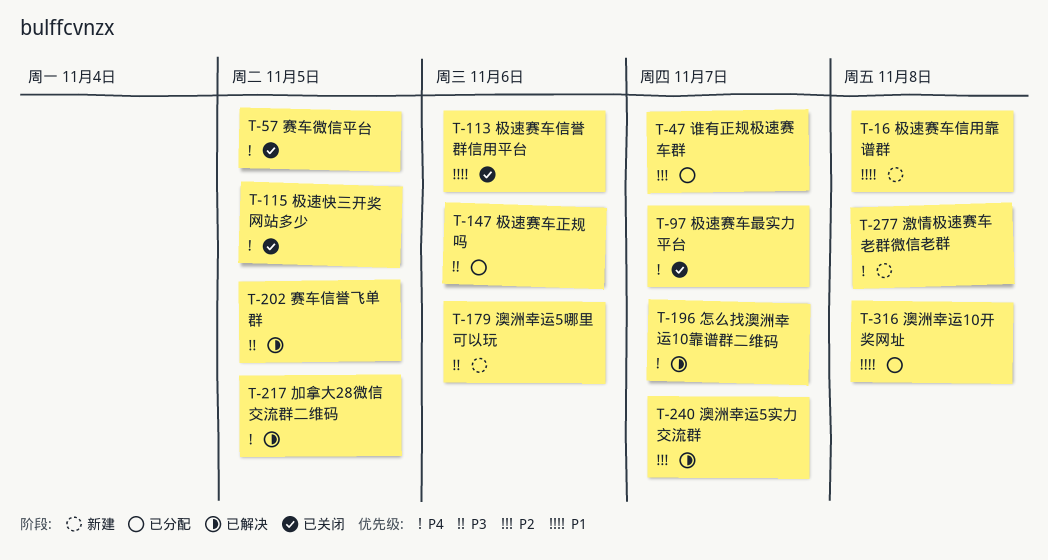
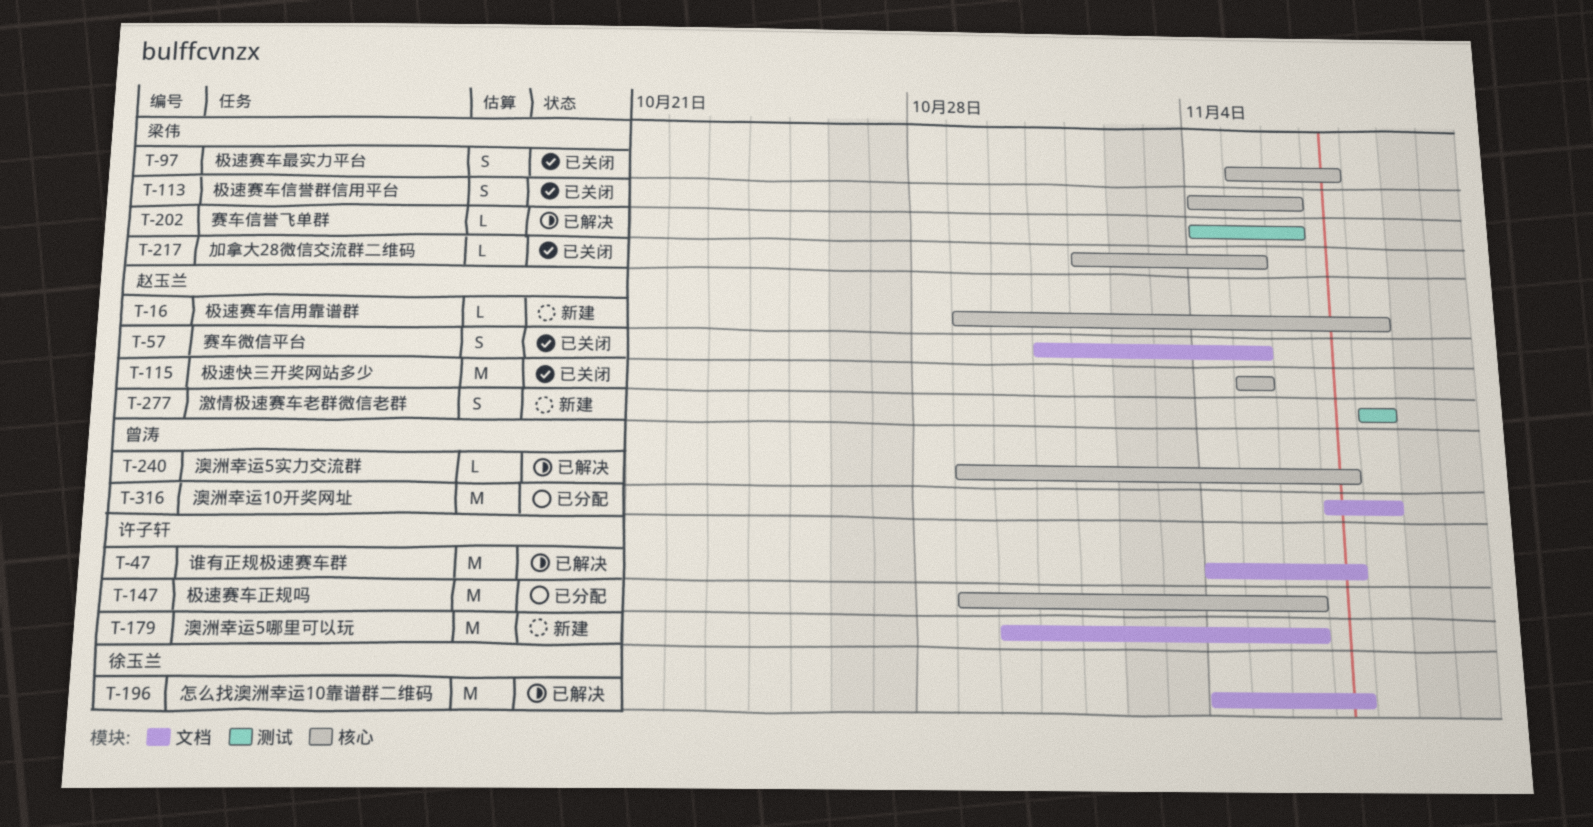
T-47, status: 已分配 -> 已解决
T-202, due: Nov 5 -> Nov 6
T-217, status: 已解决 -> 已关闭

